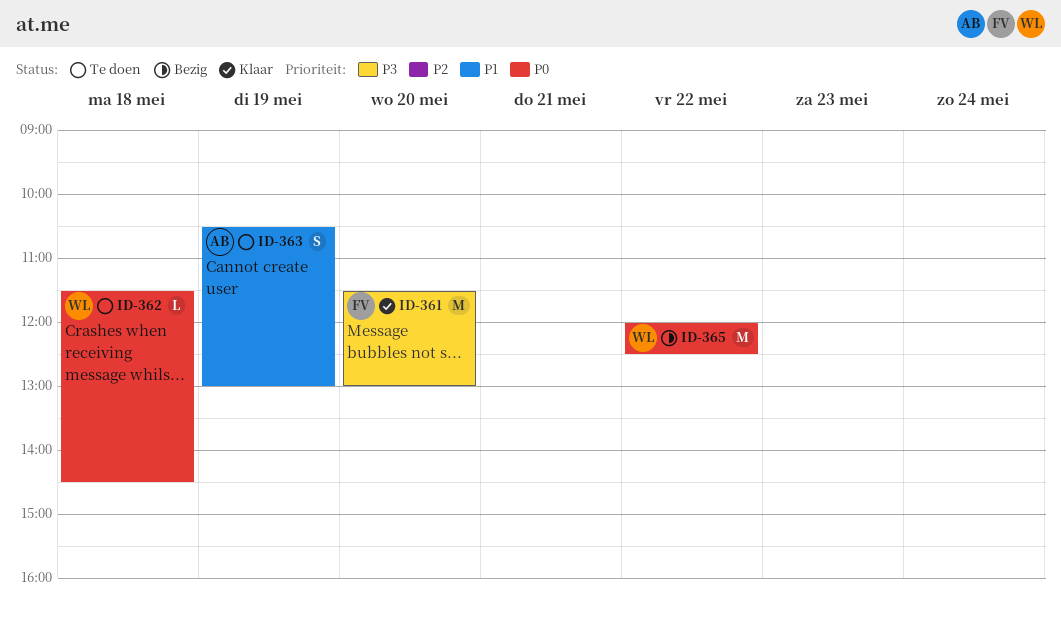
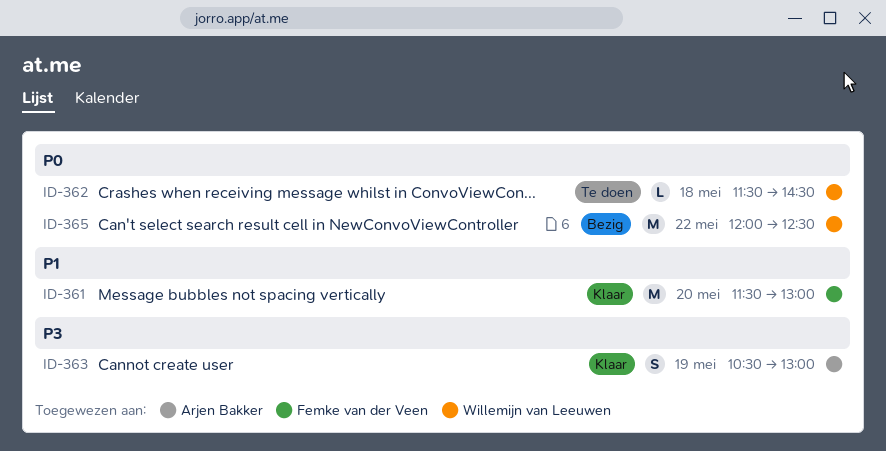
ID-361, priority: P3 -> P1
ID-363, status: Te doen -> Klaar
ID-363, priority: P1 -> P3

